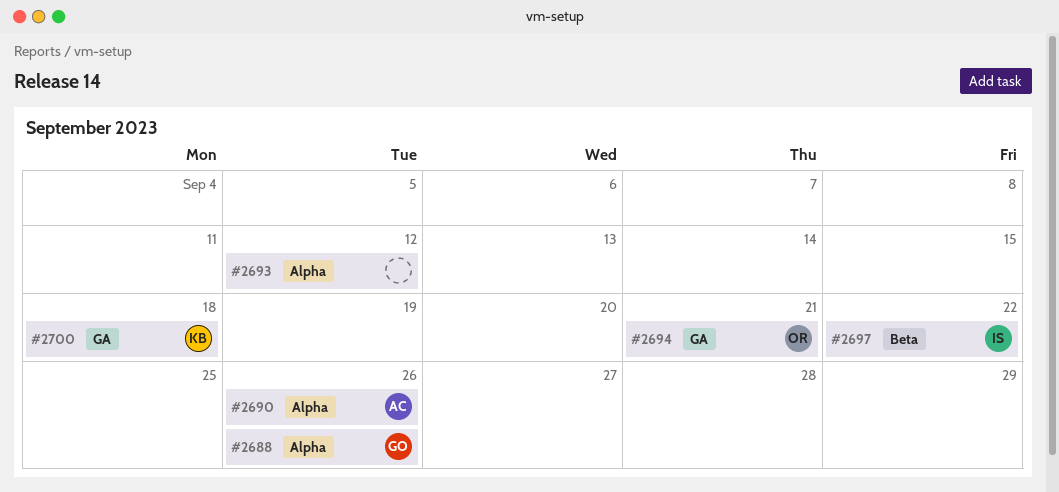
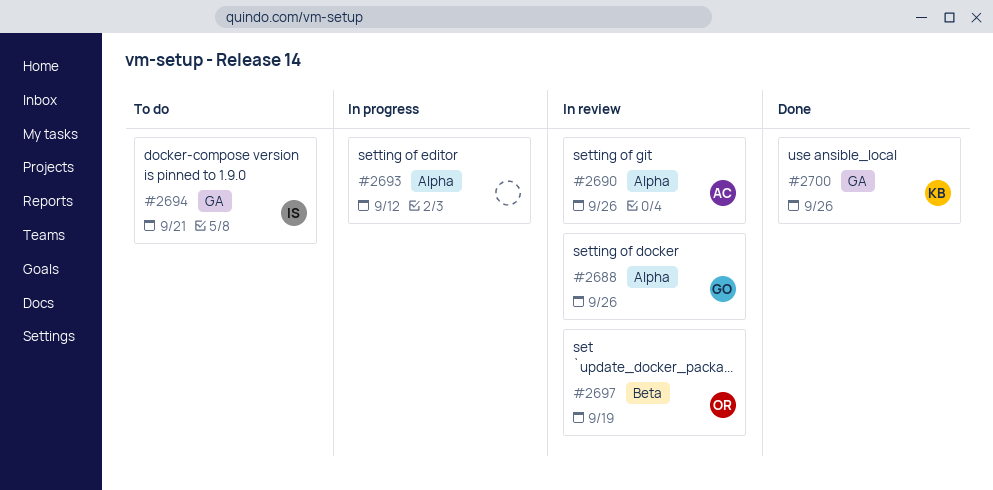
#2694, owner: OR -> IS
#2697, owner: IS -> OR
#2697, due: Sep 22 -> Sep 19
#2700, due: Sep 18 -> Sep 26

